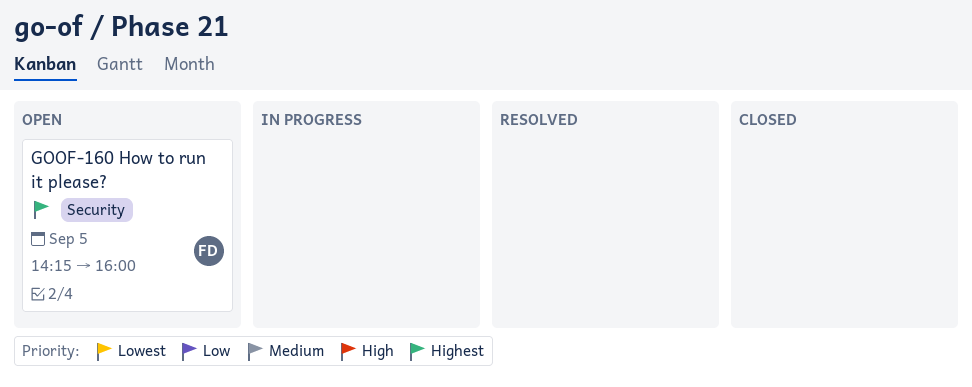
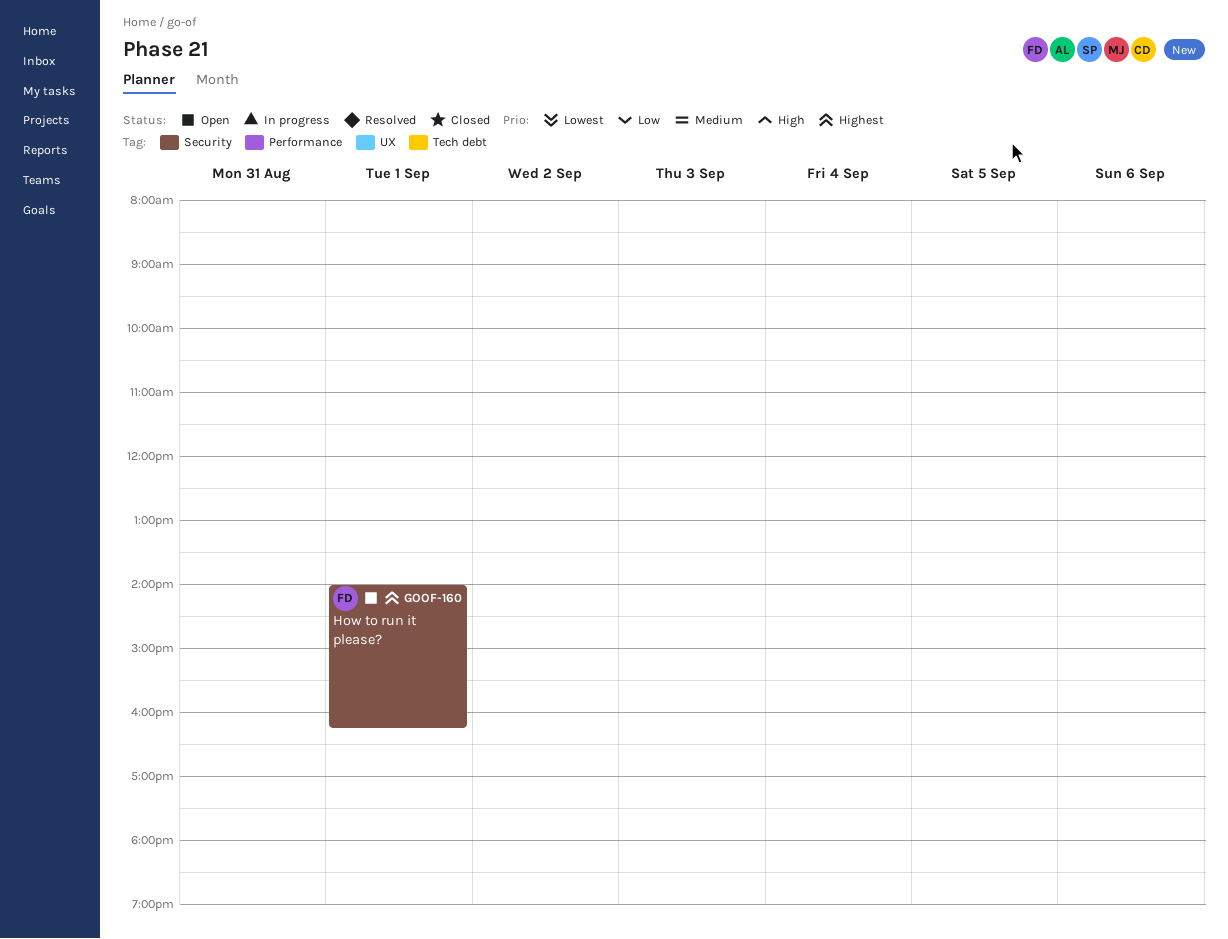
GOOF-160, day: Sep 5 -> Sep 1
GOOF-160, begins: 14:15 -> 14:00
GOOF-160, ends: 16:00 -> 16:15

